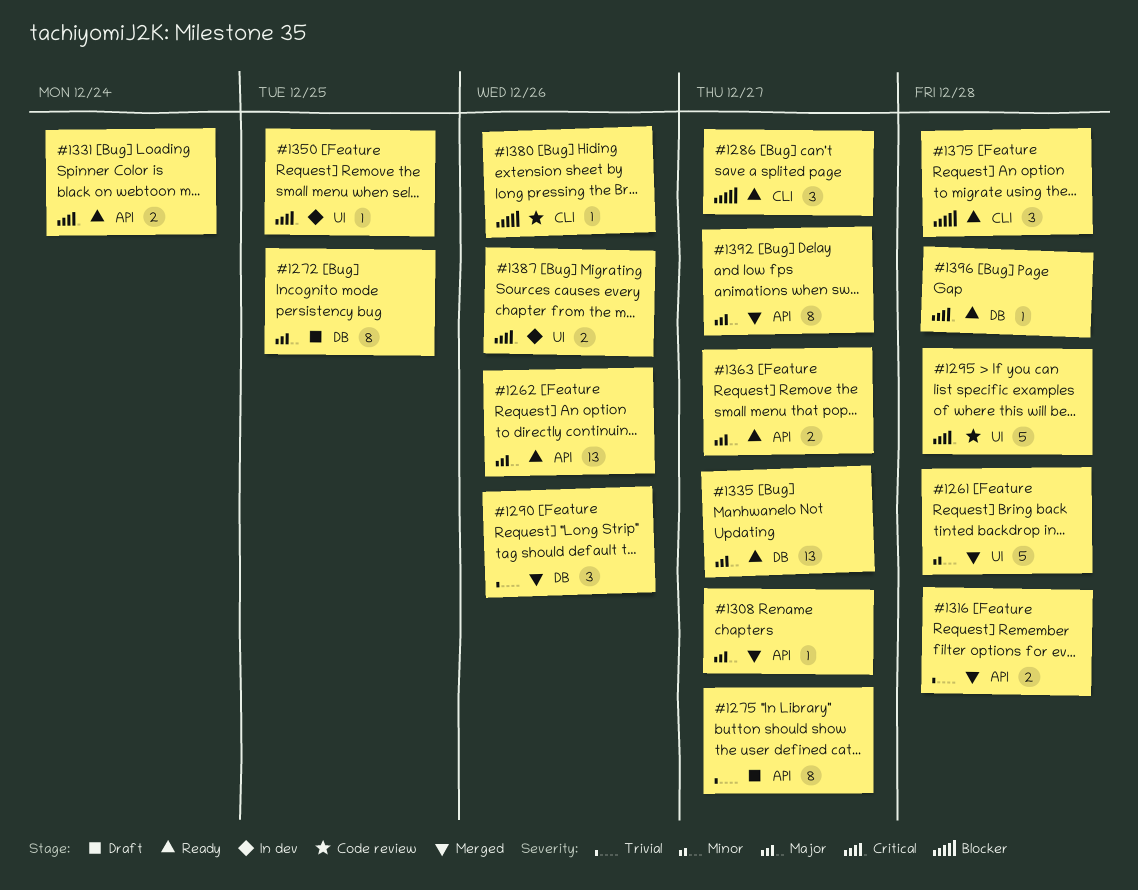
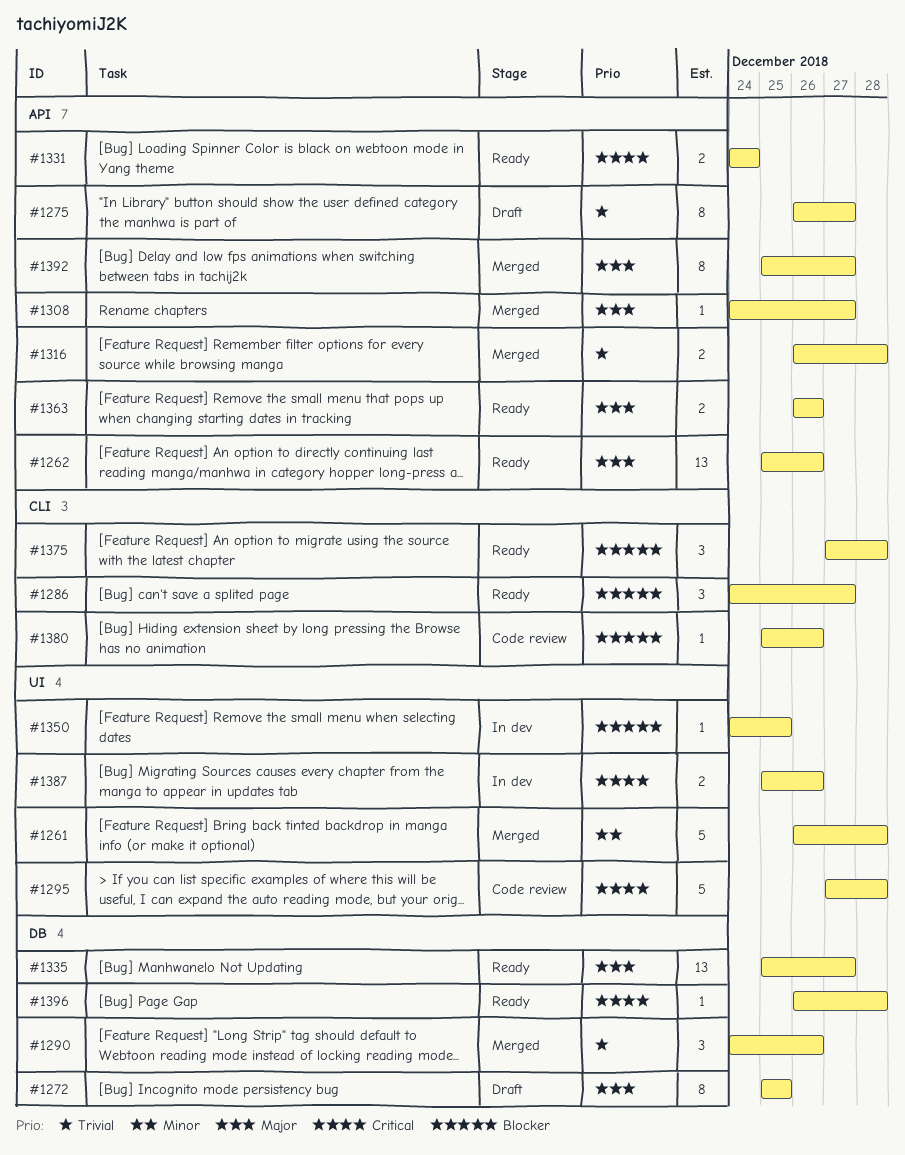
#1350, priority: Critical -> Blocker
#1363, due: Dec 27 -> Dec 26

